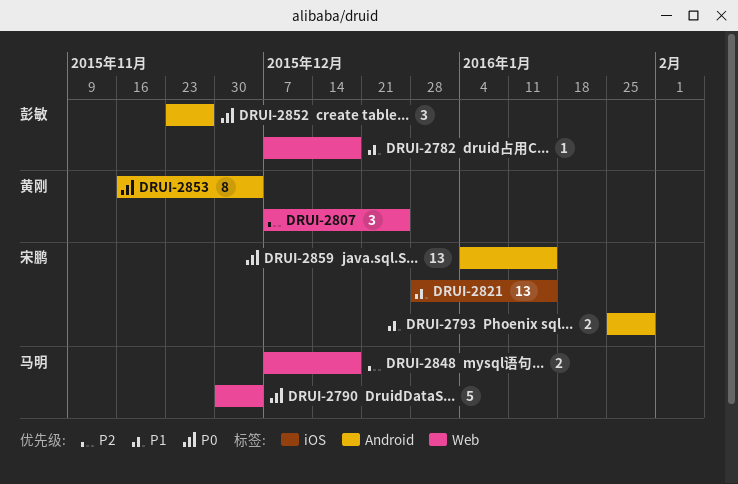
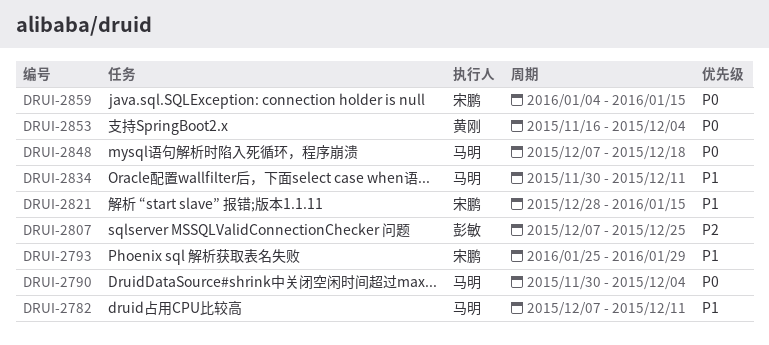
DRUI-2782, owner: 彭敏 -> 马明
DRUI-2782, due: Dec 18 -> Dec 11
DRUI-2807, owner: 黄刚 -> 彭敏
DRUI-2834: none -> present
DRUI-2848, priority: P2 -> P0
DRUI-2852: present -> none

